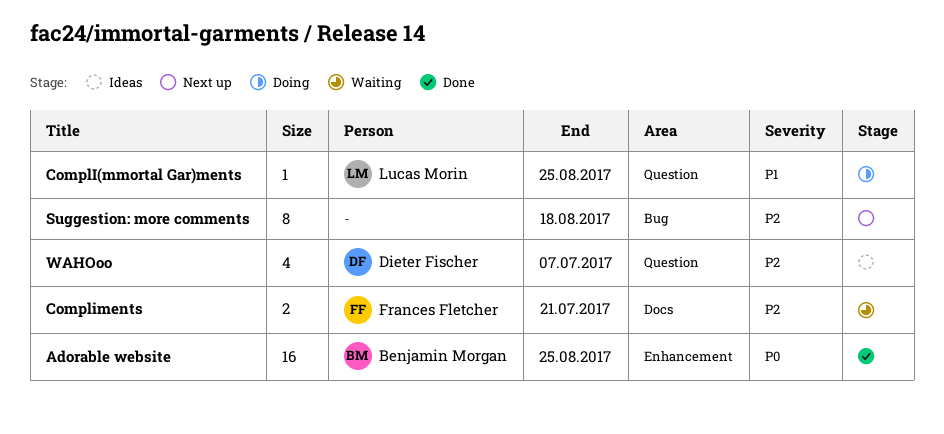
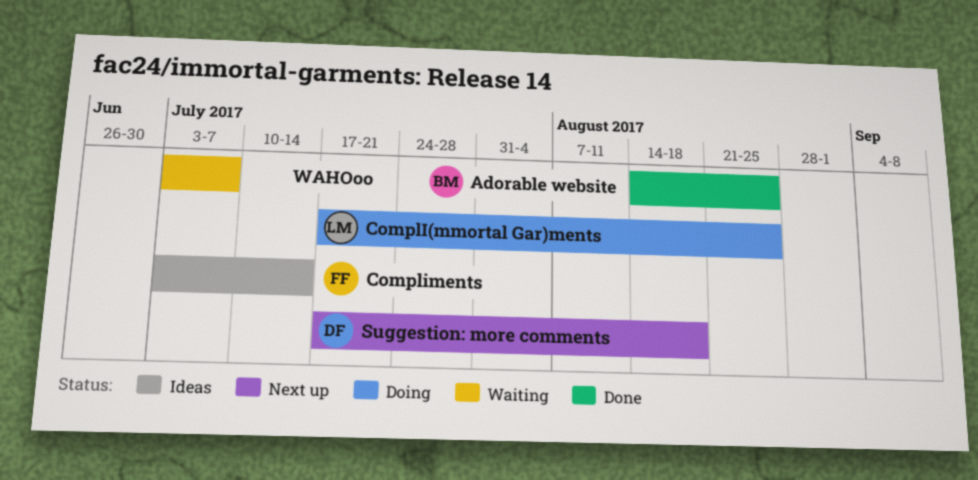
Compliments, status: Waiting -> Ideas
Compliments, due: Jul 21 -> Jul 14
Suggestion: more comments, owner: none -> Dieter Fischer
WAHOoo, status: Ideas -> Waiting
WAHOoo, owner: Dieter Fischer -> none

